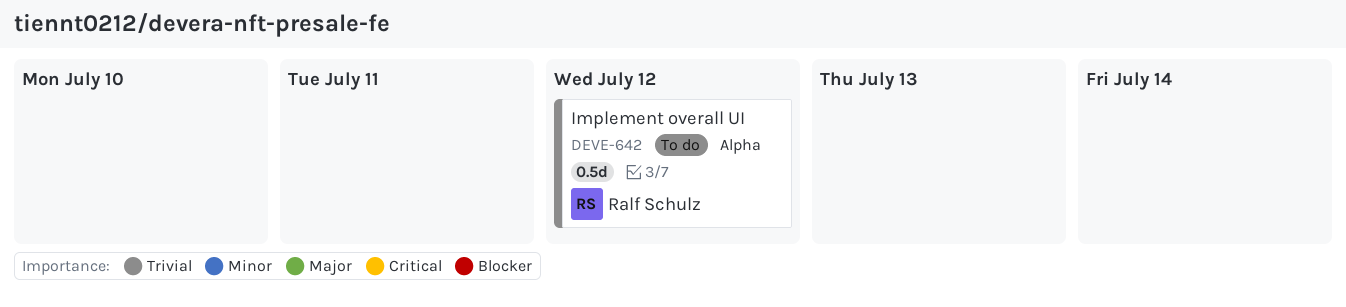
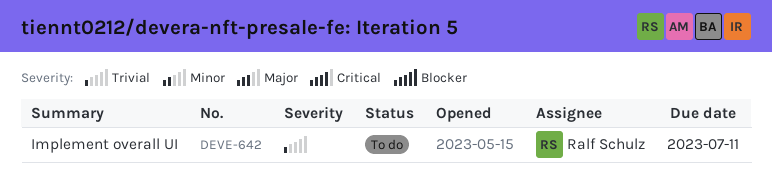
DEVE-642, due: Jul 12 -> Jul 11

